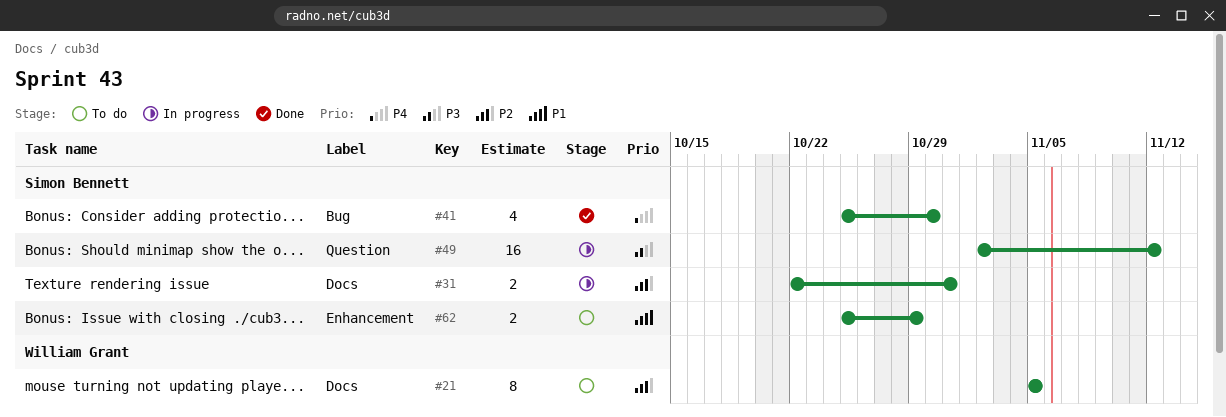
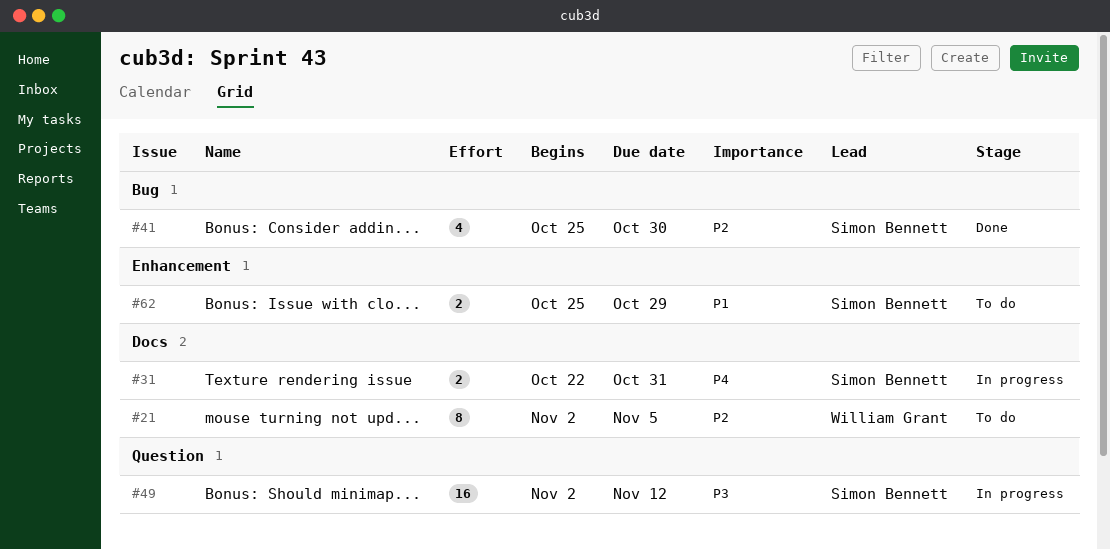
#21, start: Nov 5 -> Nov 2
#31, priority: P2 -> P4
#41, priority: P4 -> P2

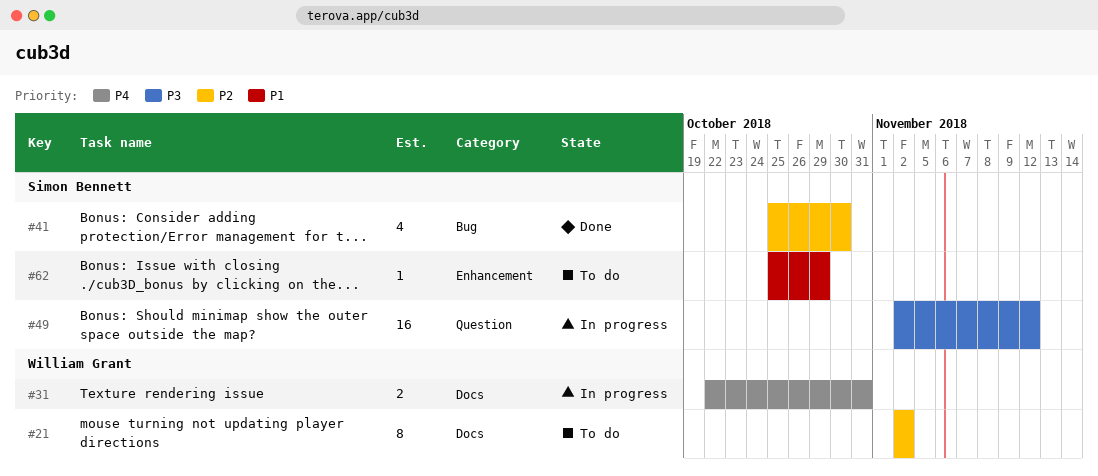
#21, due: Nov 5 -> Nov 2
#31, owner: Simon Bennett -> William Grant
#62, estimate: 2 -> 1

